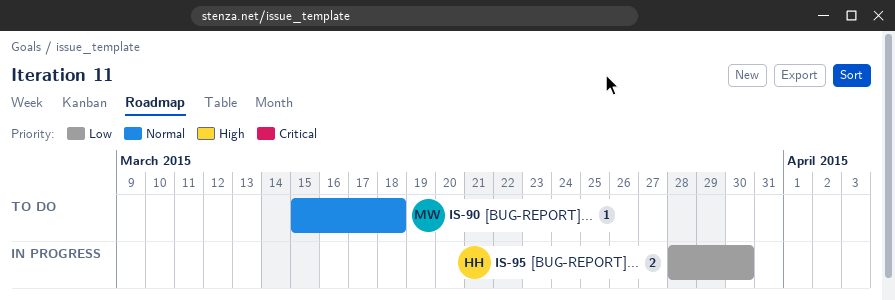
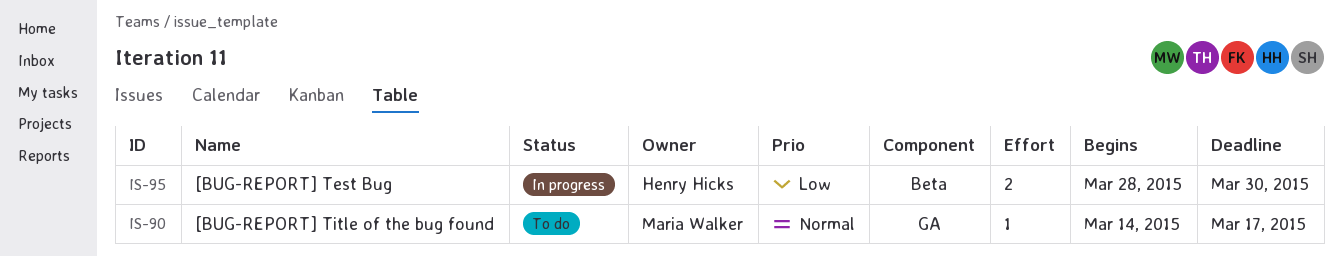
IS-90, start: Mar 15 -> Mar 14
IS-90, due: Mar 18 -> Mar 17

